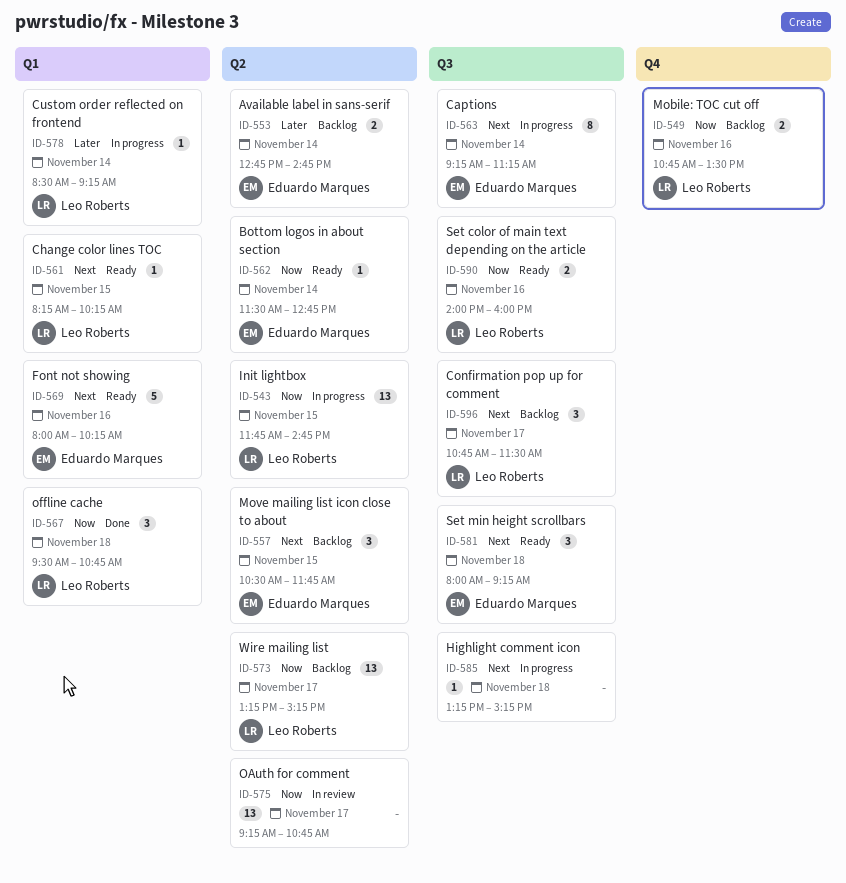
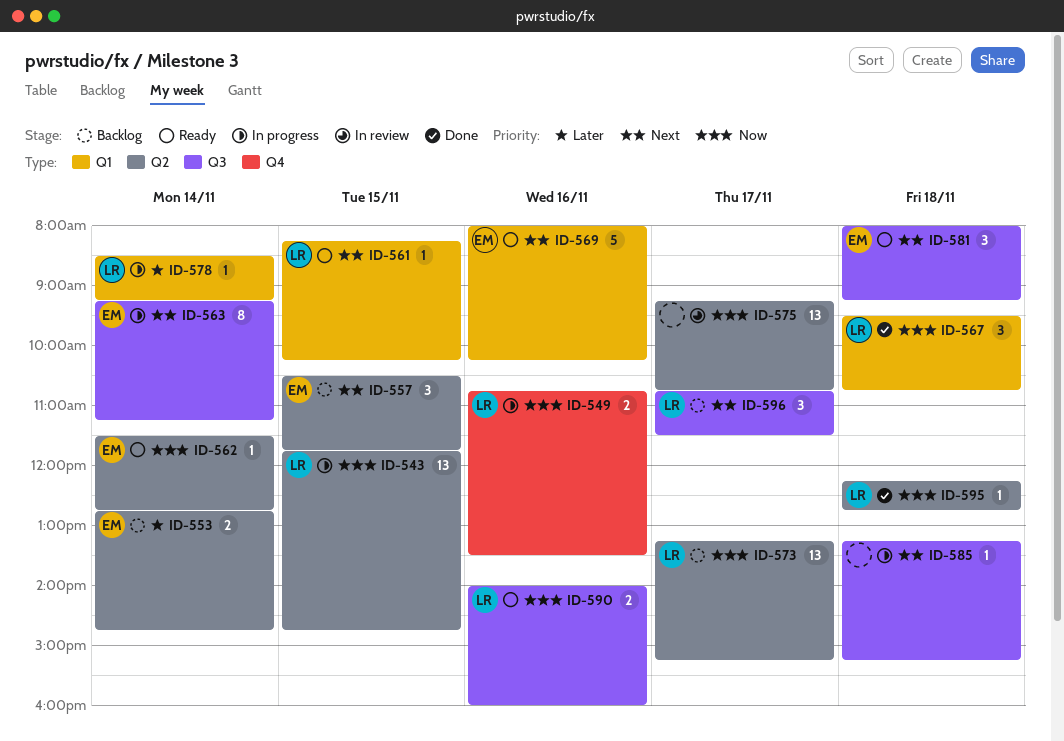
ID-549, status: Backlog -> In progress
ID-595: none -> present

